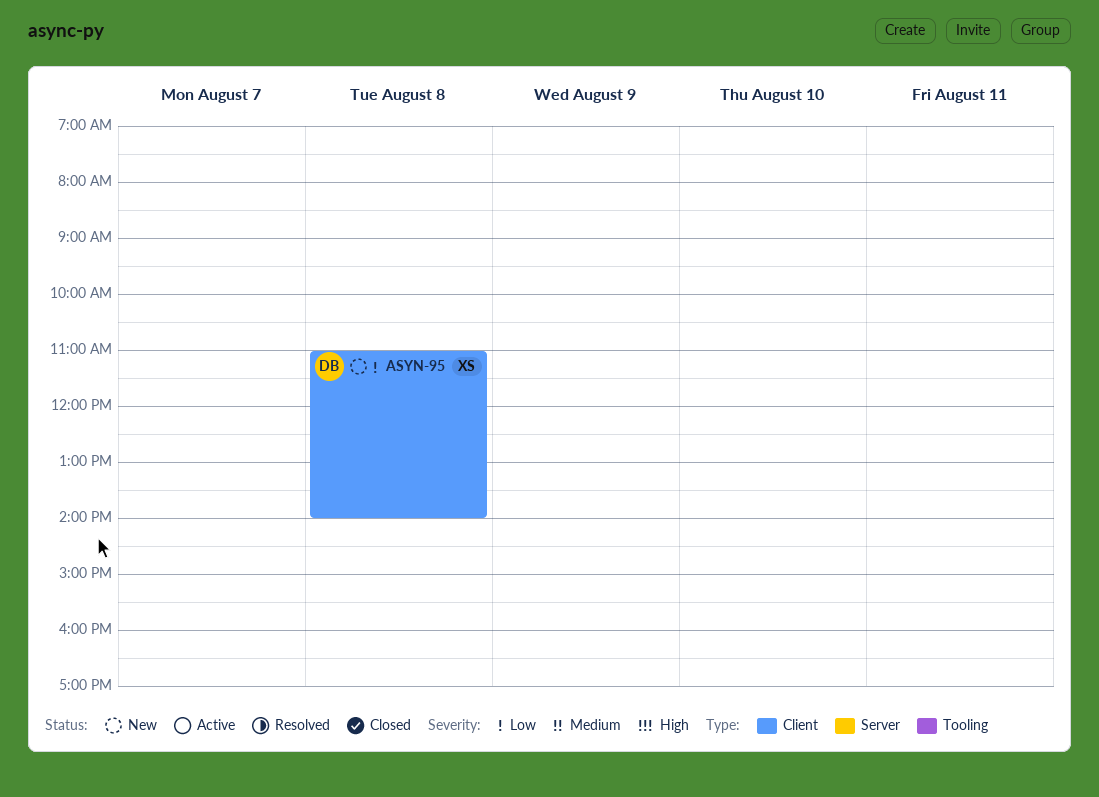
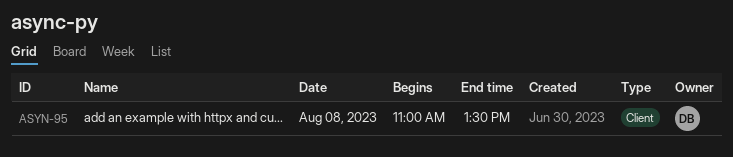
ASYN-95, ends: 14:00 -> 13:30

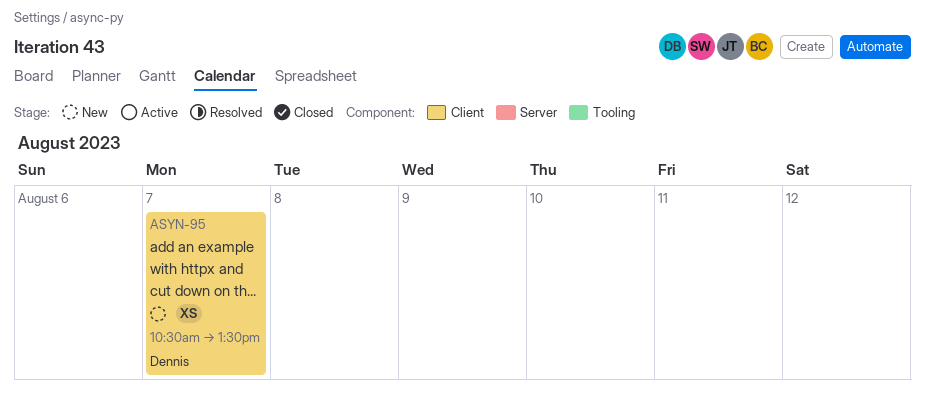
ASYN-95, day: Aug 8 -> Aug 7
ASYN-95, begins: 11:00 -> 10:30

